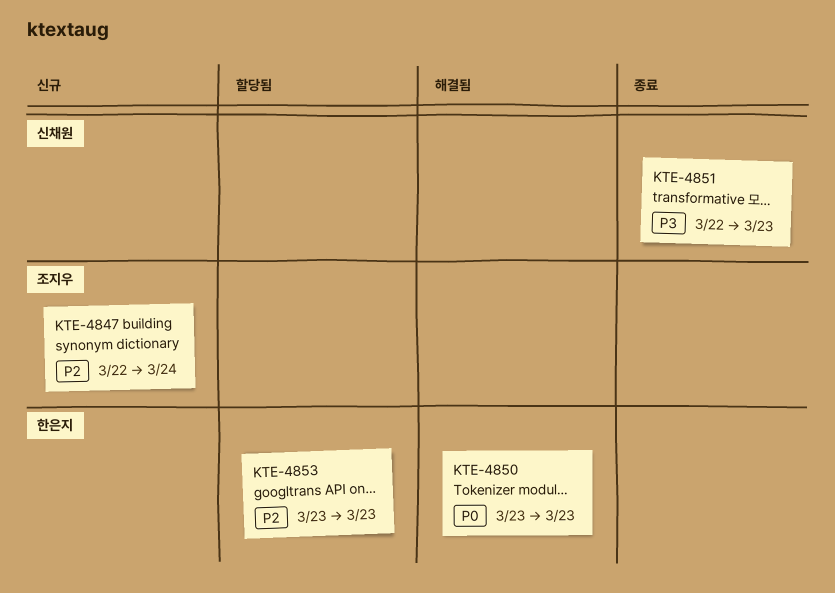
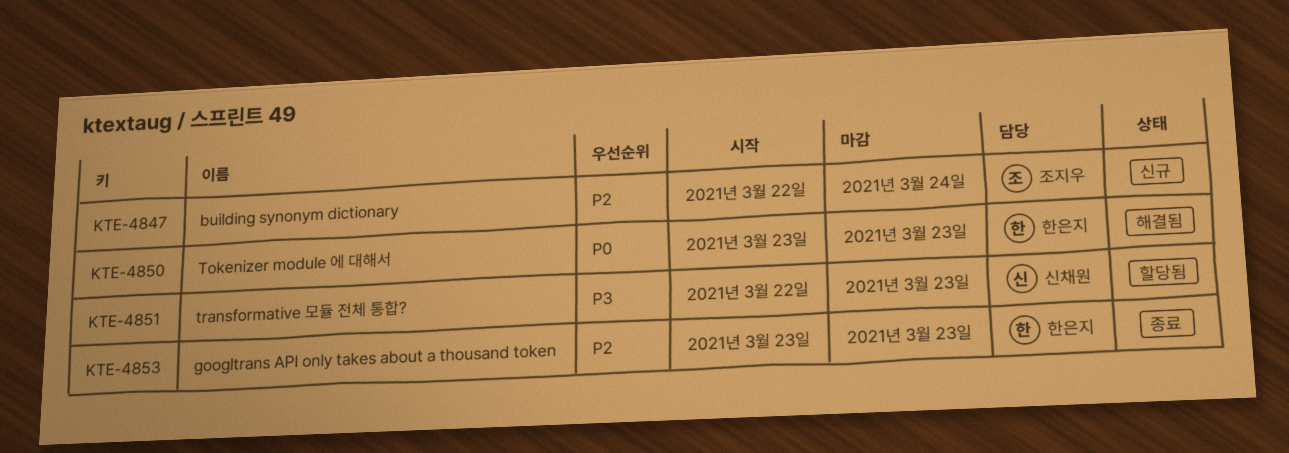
KTE-4851, status: 종료 -> 할당됨
KTE-4853, status: 할당됨 -> 종료

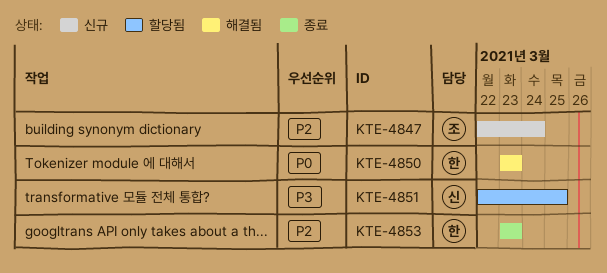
KTE-4851, due: Mar 23 -> Mar 25

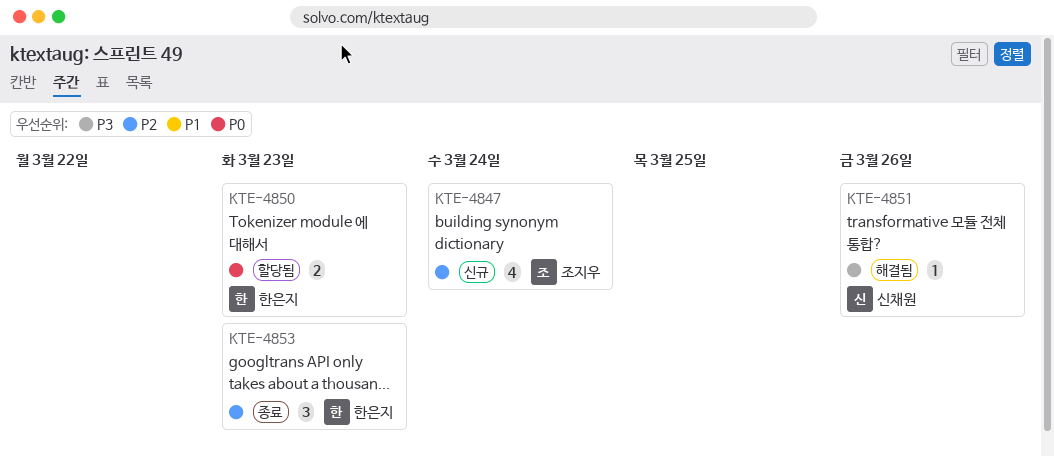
KTE-4850, status: 해결됨 -> 할당됨
KTE-4851, status: 할당됨 -> 해결됨
KTE-4851, due: Mar 25 -> Mar 26

